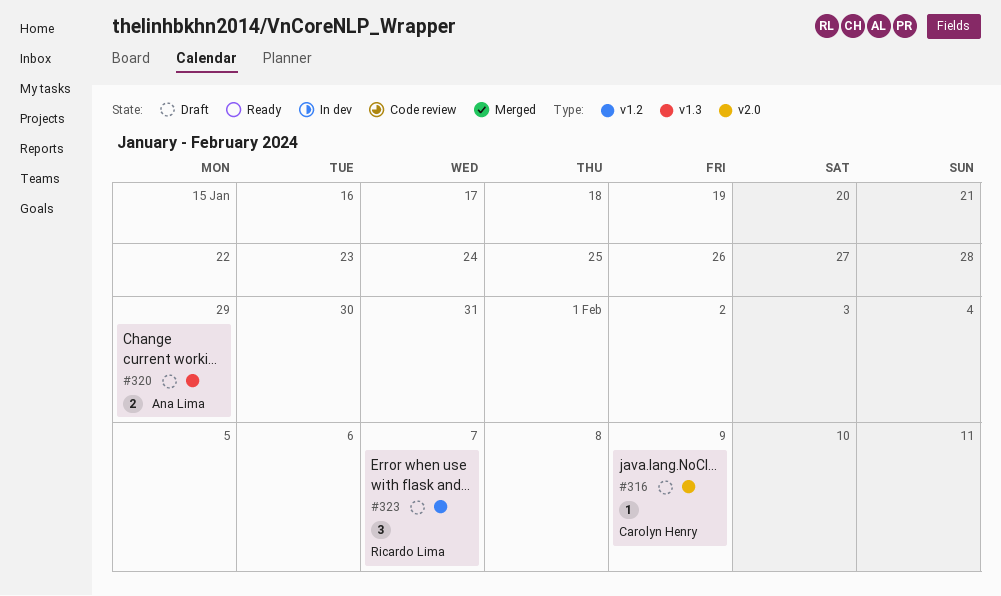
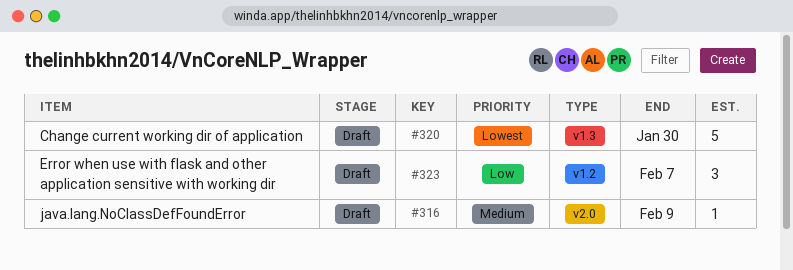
#320, estimate: 2 -> 5
#320, due: Jan 29 -> Jan 30

